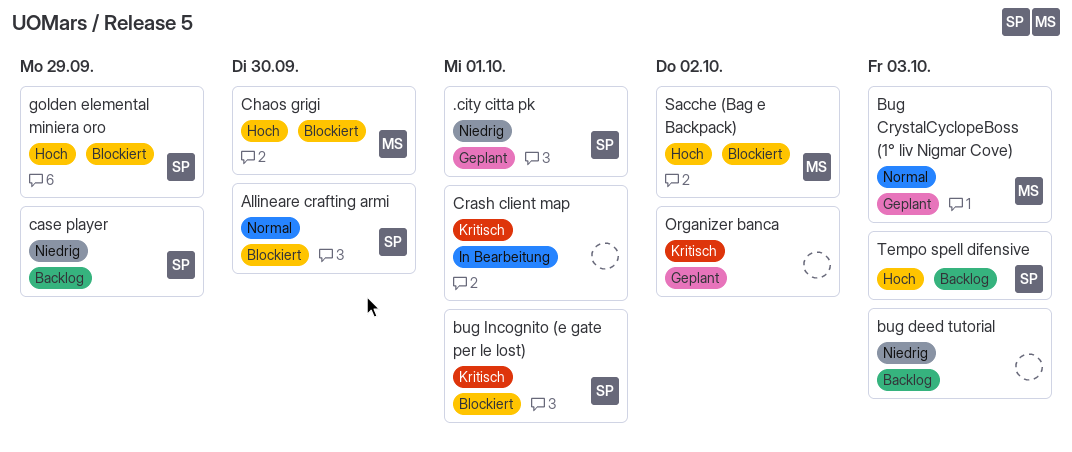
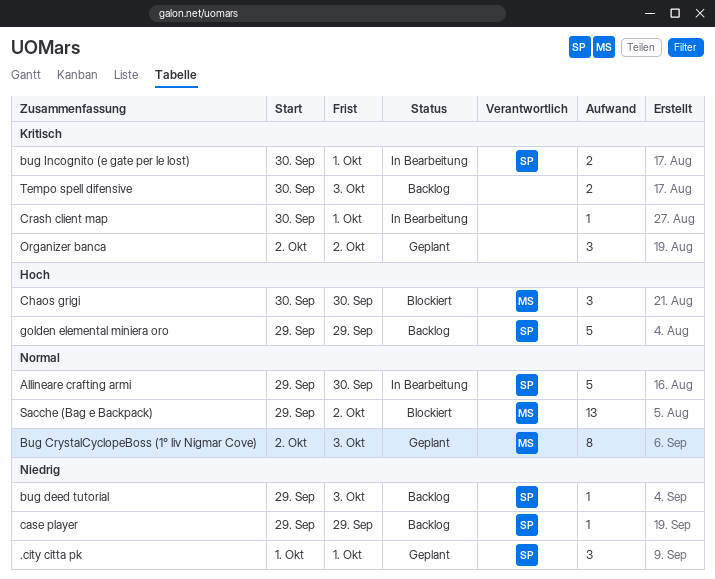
Allineare crafting armi, status: Blockiert -> In Bearbeitung
bug deed tutorial, owner: none -> SP
bug Incognito (e gate per le lost), status: Blockiert -> In Bearbeitung
golden elemental miniera oro, status: Blockiert -> Backlog
Sacche (Bag e Backpack), priority: Hoch -> Normal
Tempo spell difensive, owner: SP -> none
Tempo spell difensive, priority: Hoch -> Kritisch

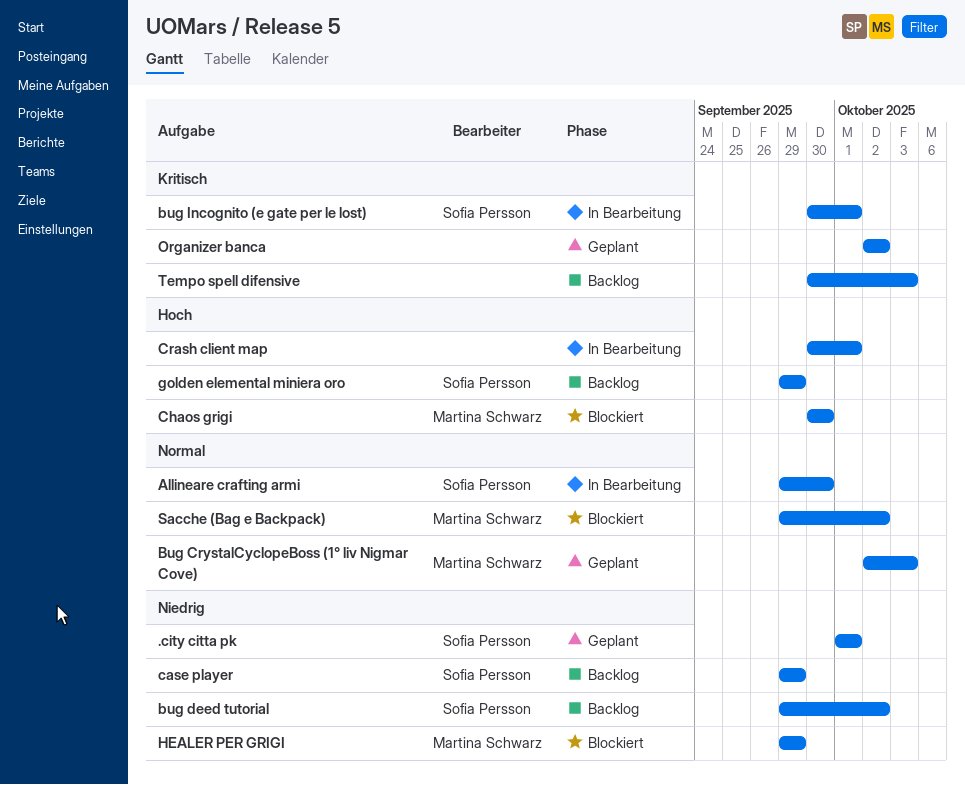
bug deed tutorial, due: Oct 3 -> Oct 2
Crash client map, priority: Kritisch -> Hoch
HEALER PER GRIGI: none -> present

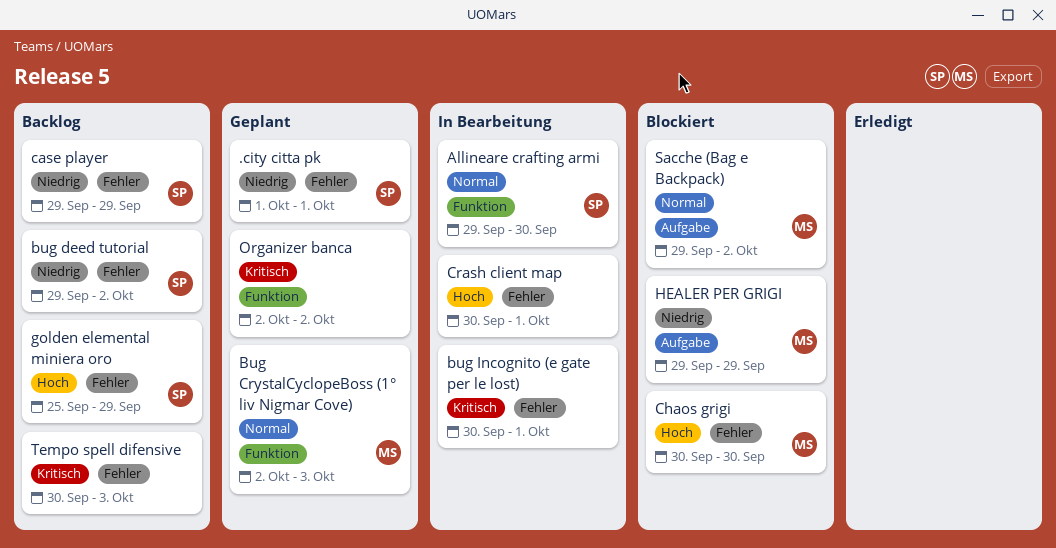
bug Incognito (e gate per le lost), owner: Sofia Persson -> none
golden elemental miniera oro, start: Sep 29 -> Sep 25

